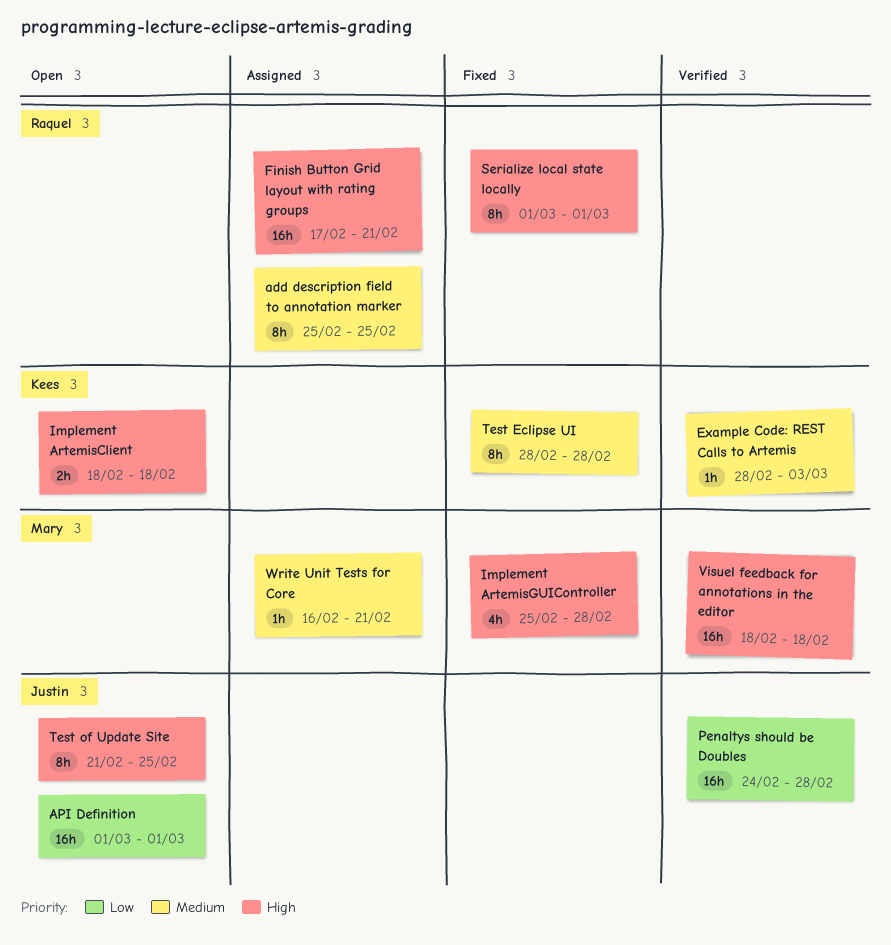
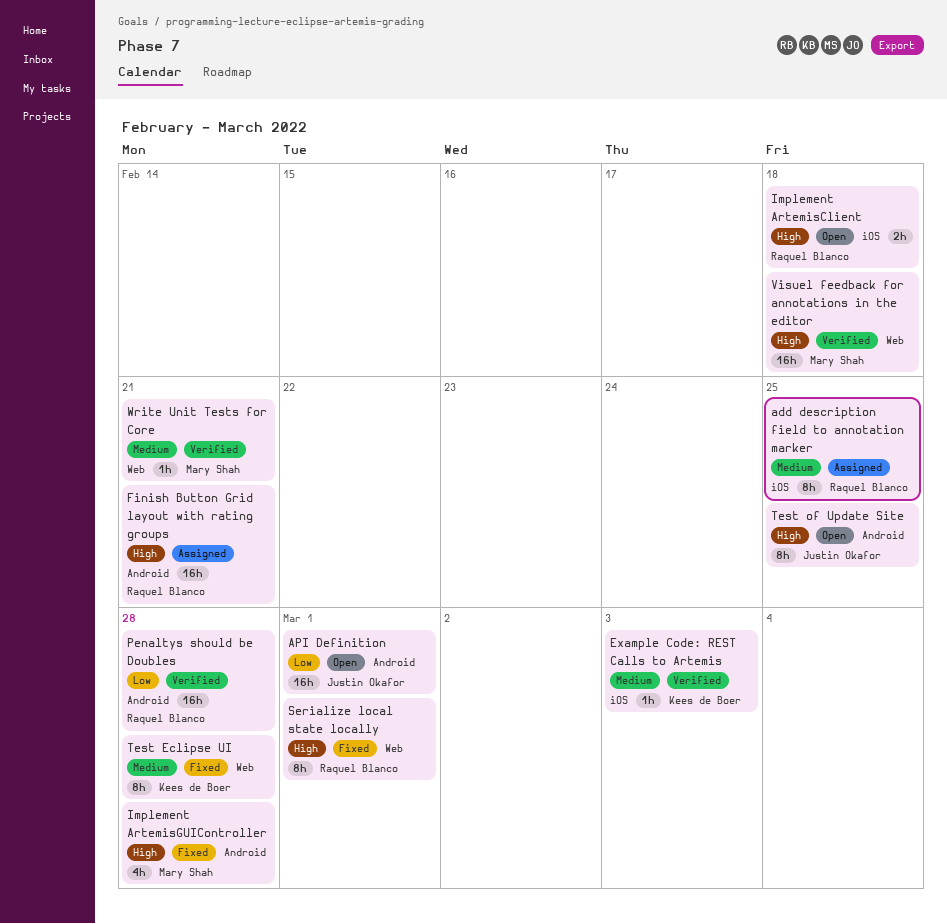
Implement ArtemisClient, owner: Kees de Boer -> Raquel Blanco
Penaltys should be Doubles, owner: Justin Okafor -> Raquel Blanco
Write Unit Tests for Core, status: Assigned -> Verified

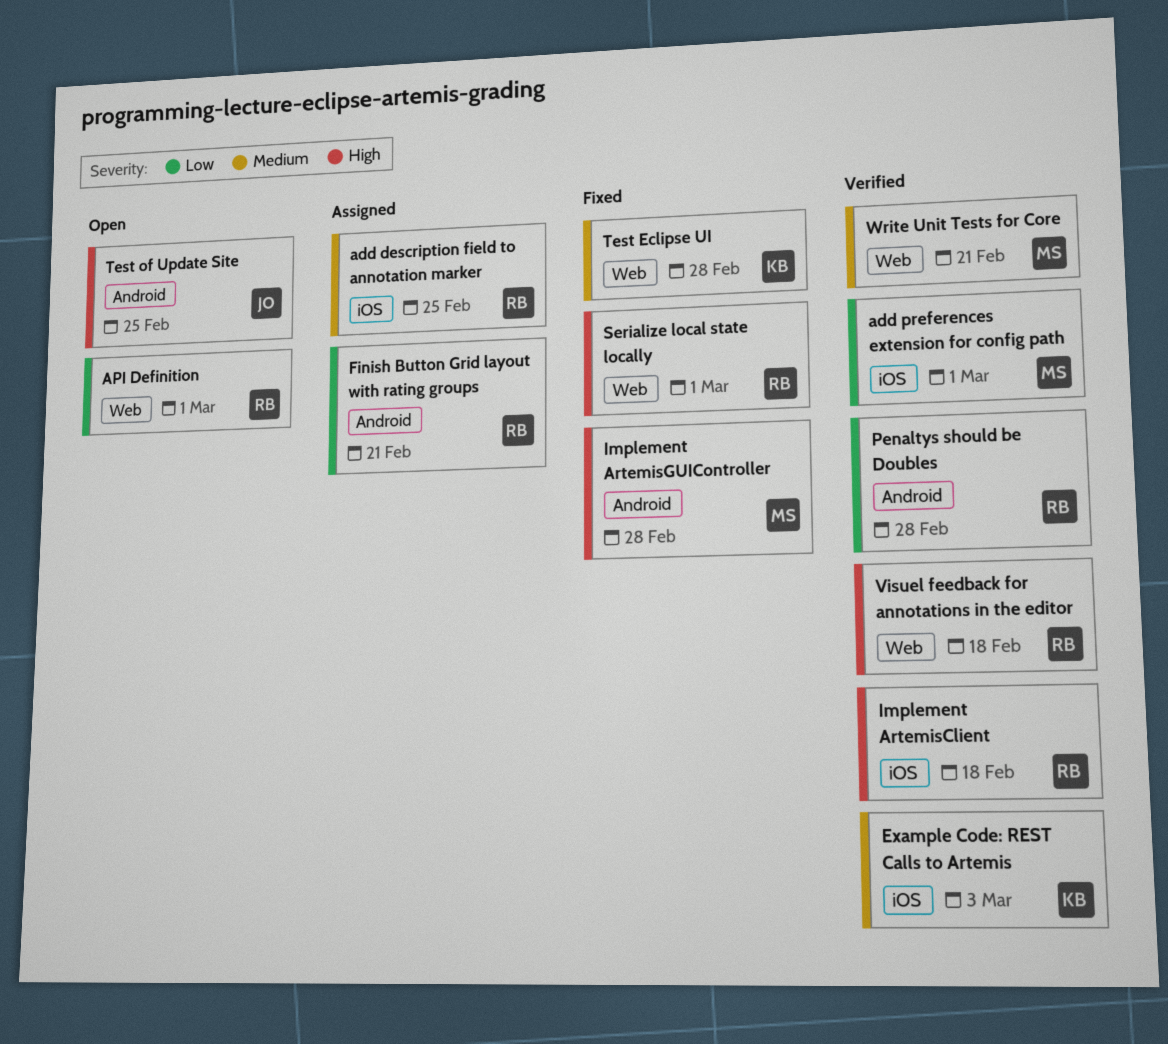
add preferences extension for config path: none -> present
API Definition, owner: Justin Okafor -> Raquel Blanco
API Definition, label: Android -> Web
Finish Button Grid layout with rating groups, priority: High -> Low
Implement ArtemisClient, status: Open -> Verified
Visuel feedback for annotations in the editor, owner: Mary Shah -> Raquel Blanco

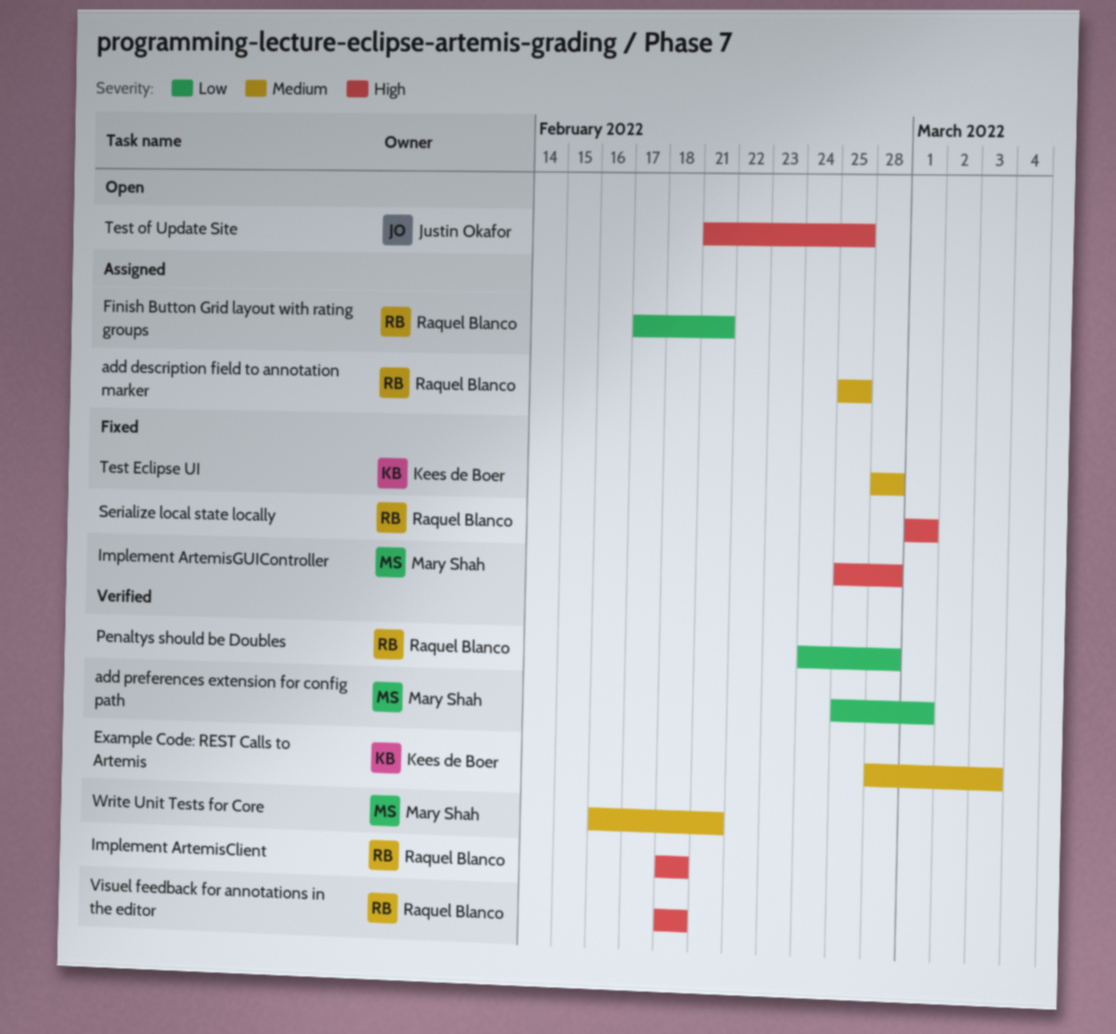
API Definition: present -> none

